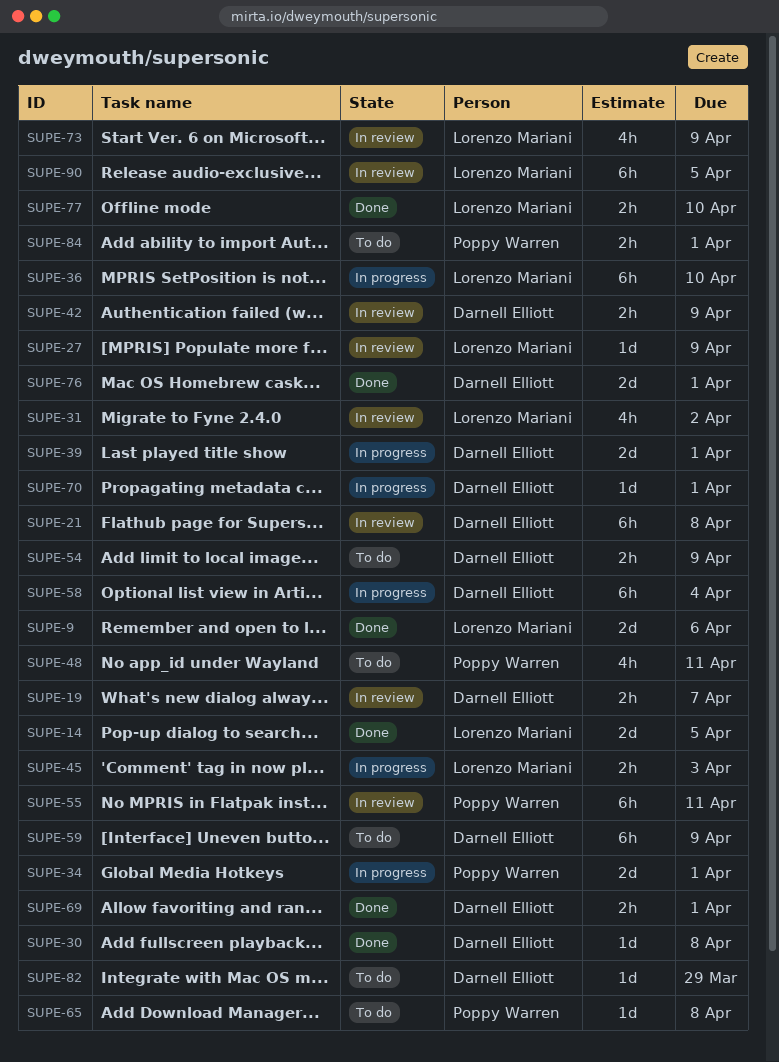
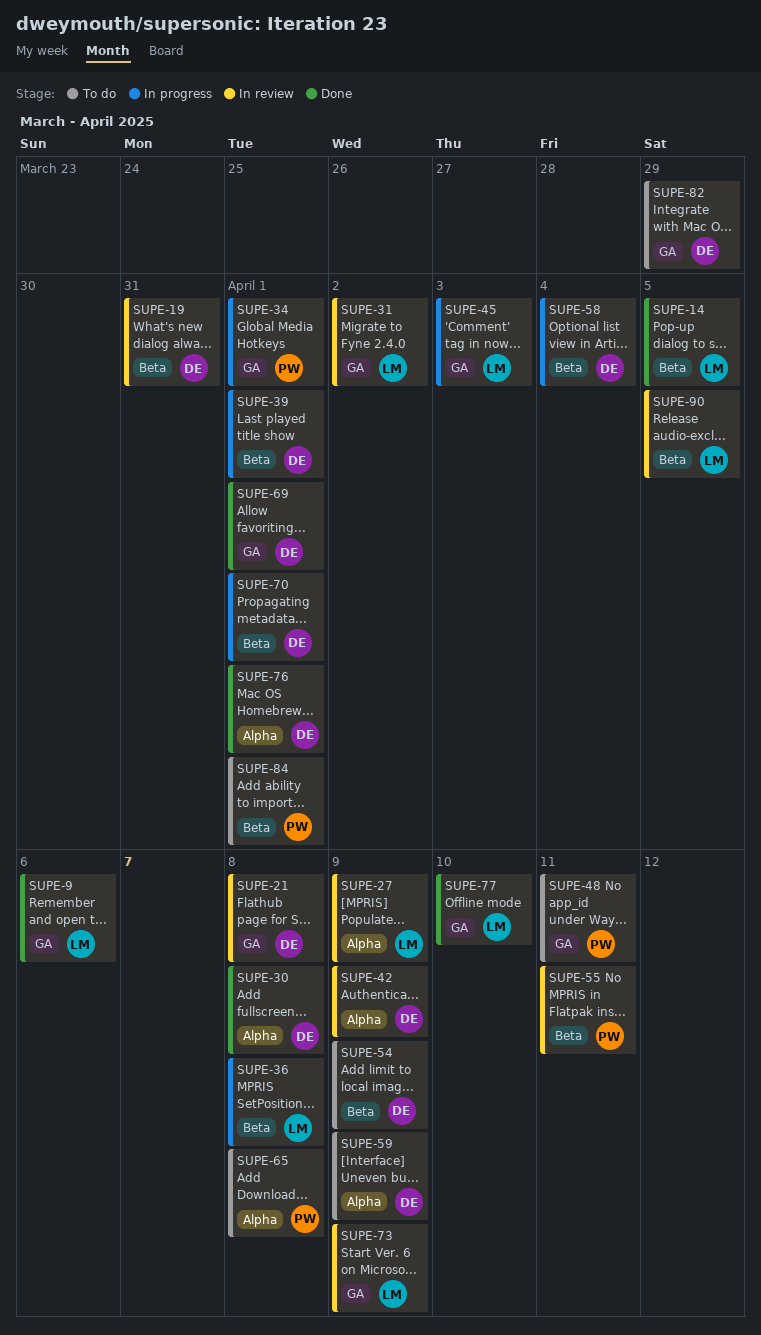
SUPE-19, due: Apr 7 -> Mar 31
SUPE-36, due: Apr 10 -> Apr 8

